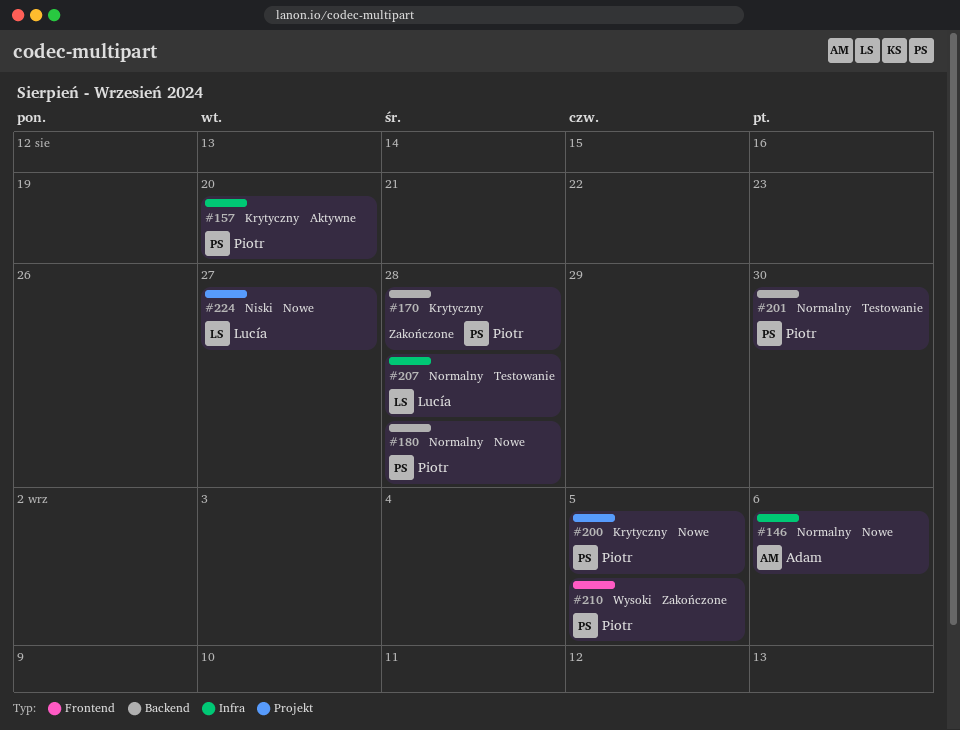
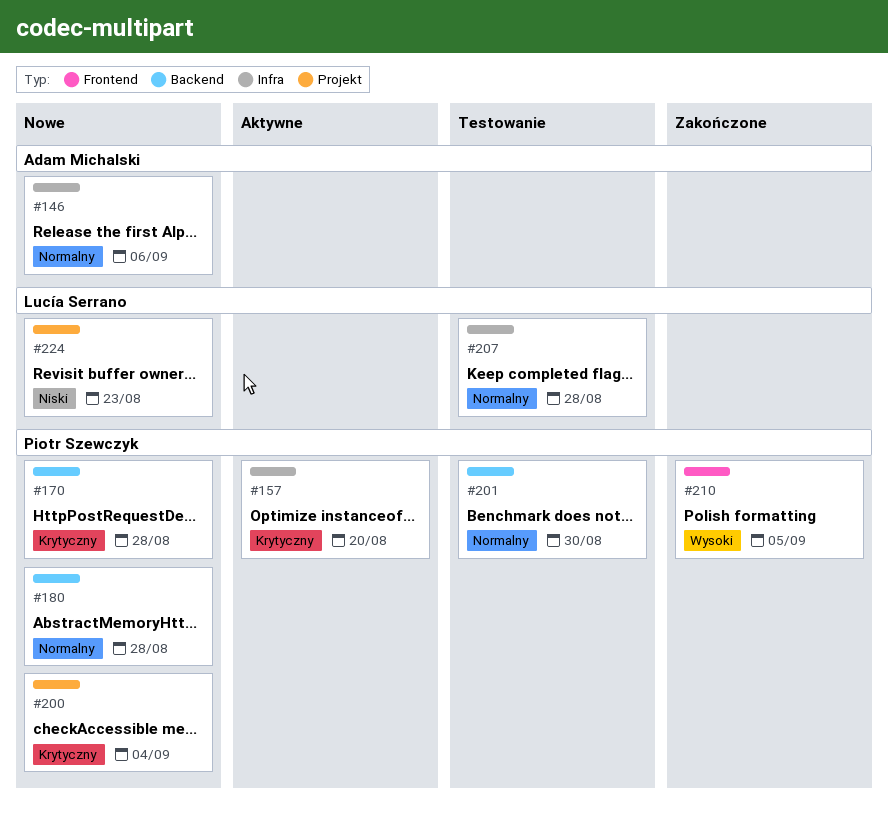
#170, status: Zakończone -> Nowe
#200, due: Sep 5 -> Sep 4
#224, due: Aug 27 -> Aug 23

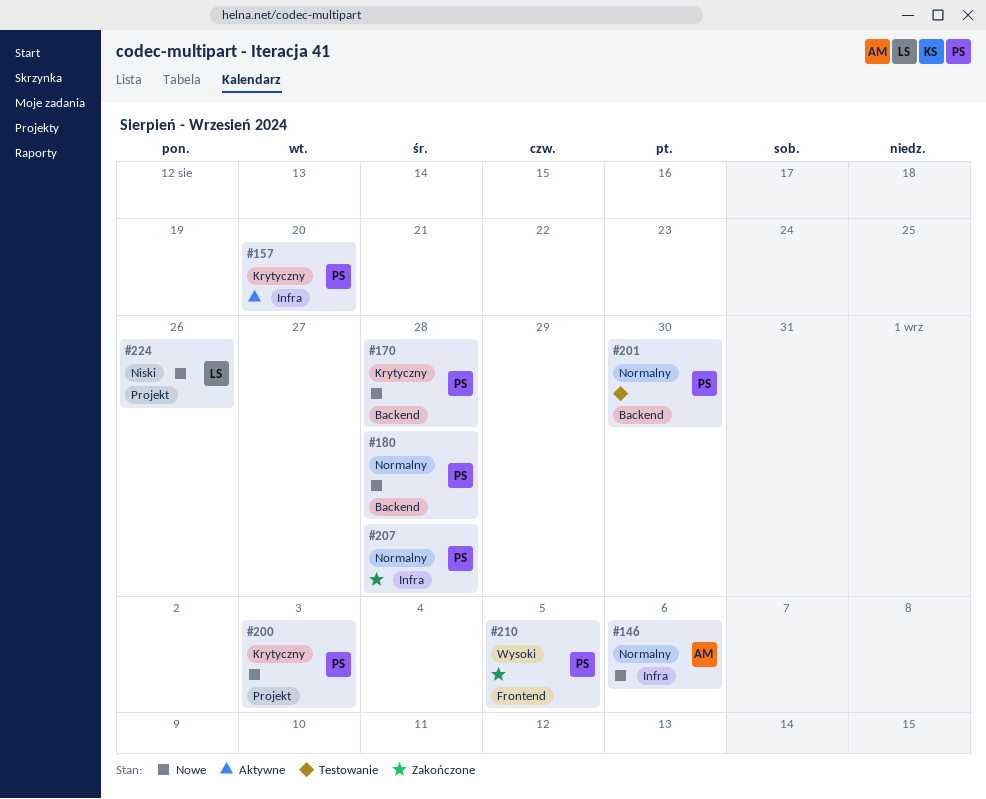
#200, due: Sep 4 -> Sep 3
#207, status: Testowanie -> Zakończone
#207, owner: Lucía Serrano -> Piotr Szewczyk
#224, due: Aug 23 -> Aug 26

